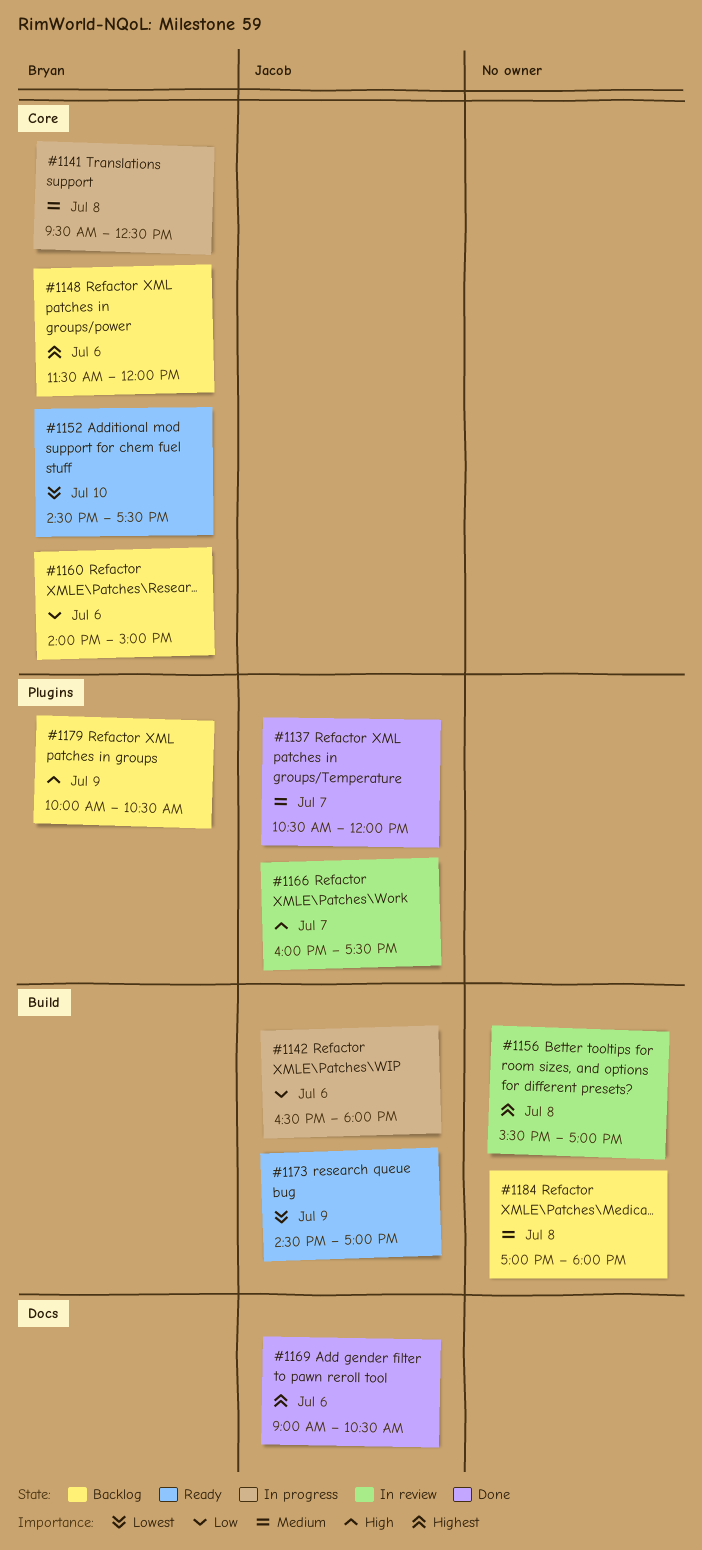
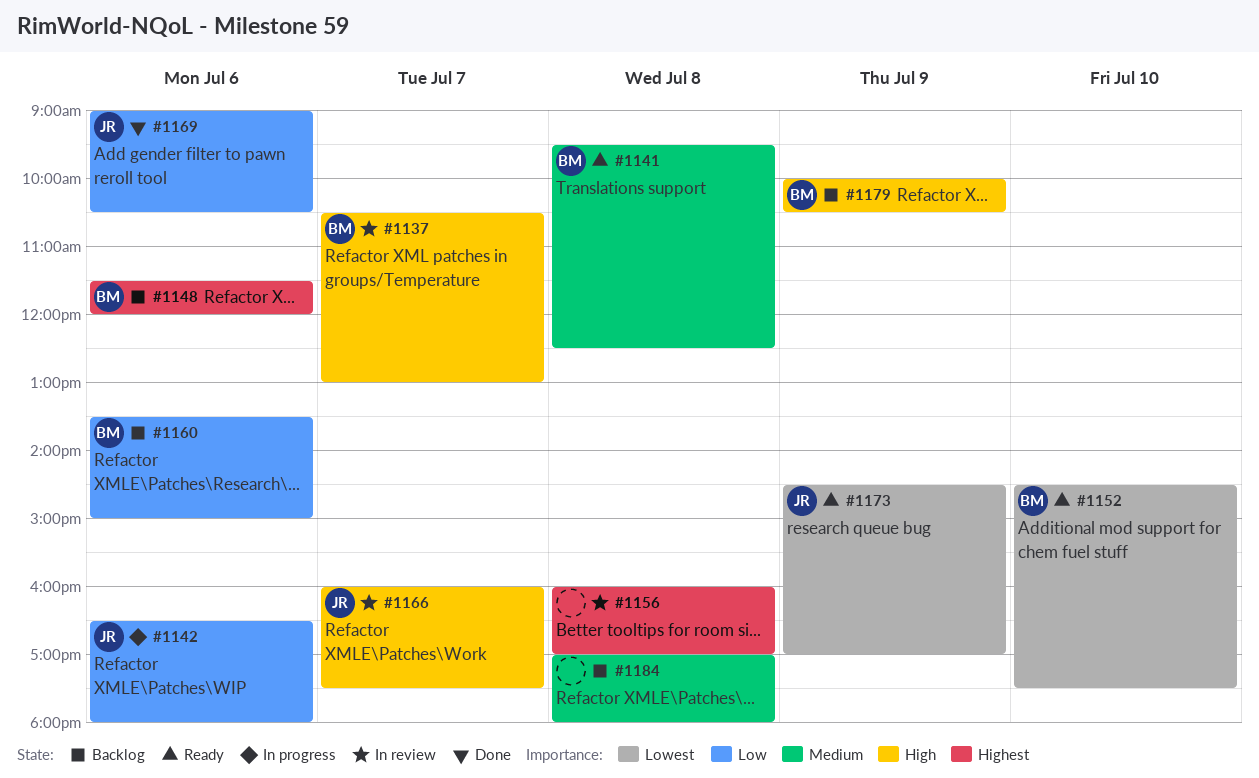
#1137, status: Done -> In review
#1137, owner: Jacob -> Bryan
#1137, priority: Medium -> High
#1137, ends: 12:00 -> 13:00
#1141, status: In progress -> Ready
#1156, begins: 15:30 -> 16:00
#1160, begins: 14:00 -> 13:30
#1169, priority: Highest -> Low

